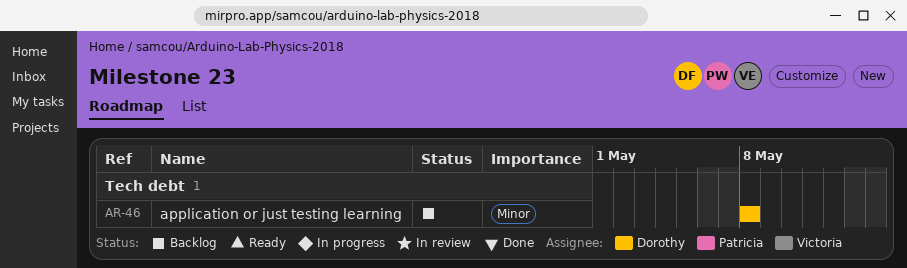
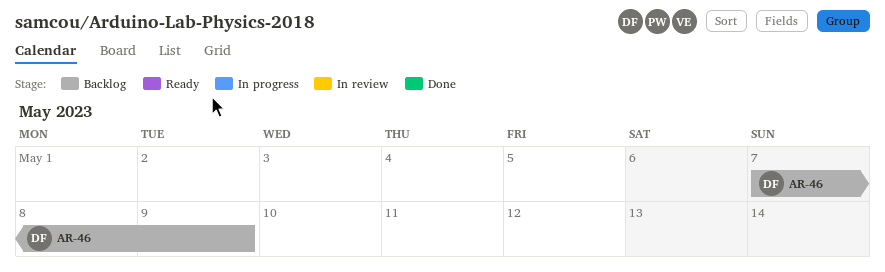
AR-46, start: May 8 -> May 7
AR-46, due: May 8 -> May 9

